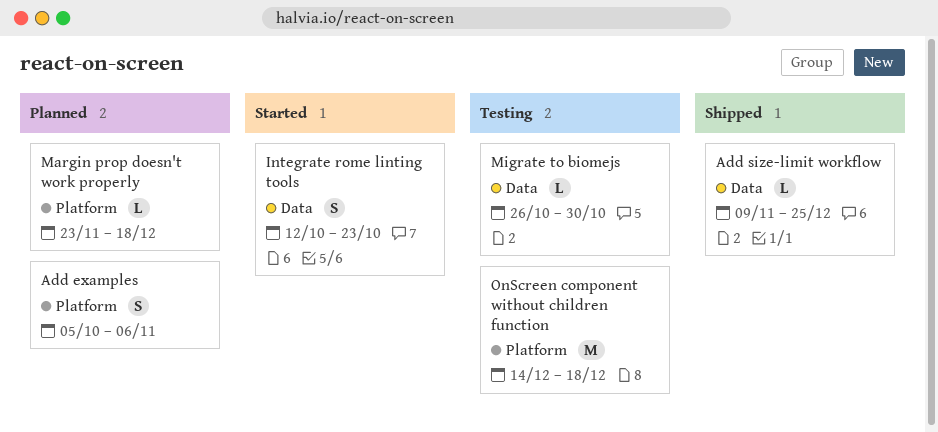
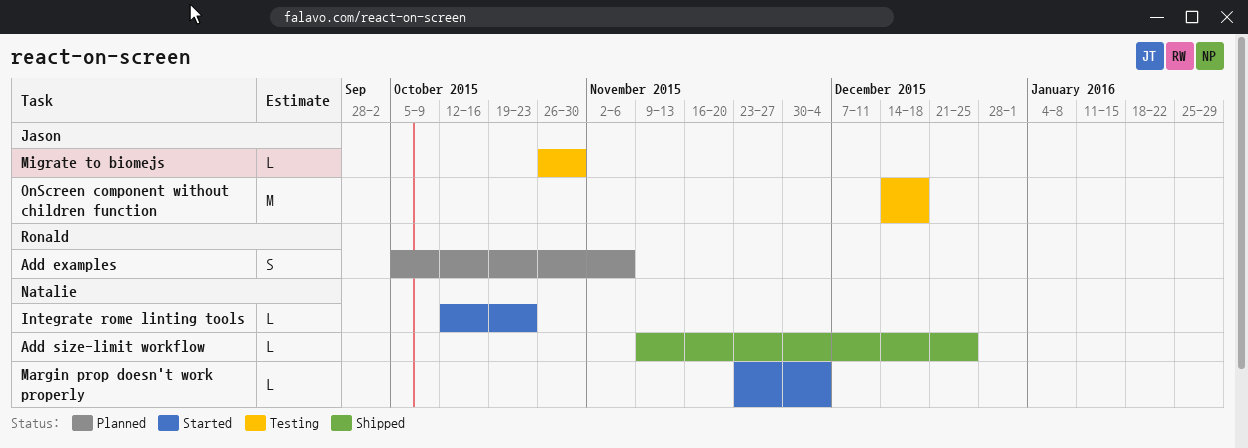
Integrate rome linting tools, estimate: S -> L
Margin prop doesn't work properly, status: Planned -> Started
Margin prop doesn't work properly, due: Dec 18 -> Dec 4

